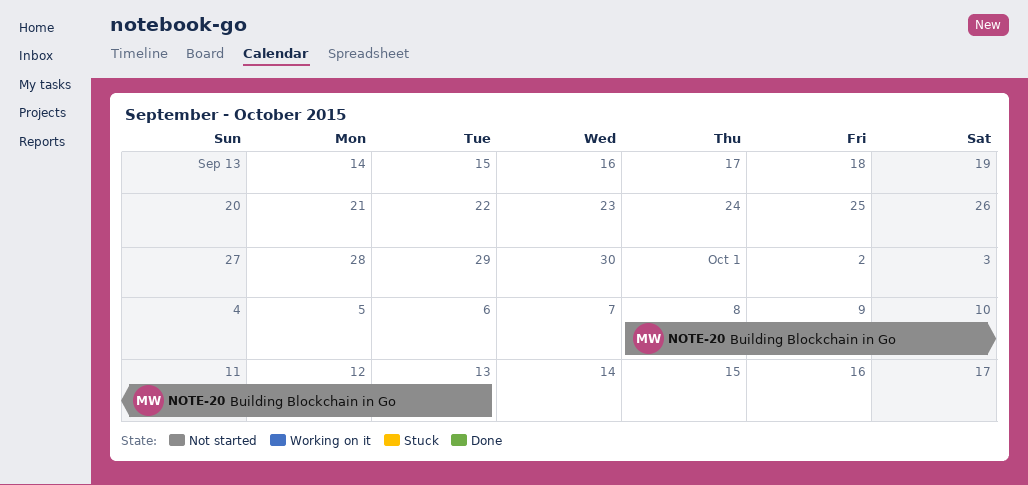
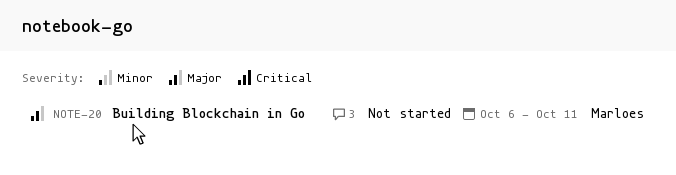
NOTE-20, start: Oct 8 -> Oct 6
NOTE-20, due: Oct 13 -> Oct 11

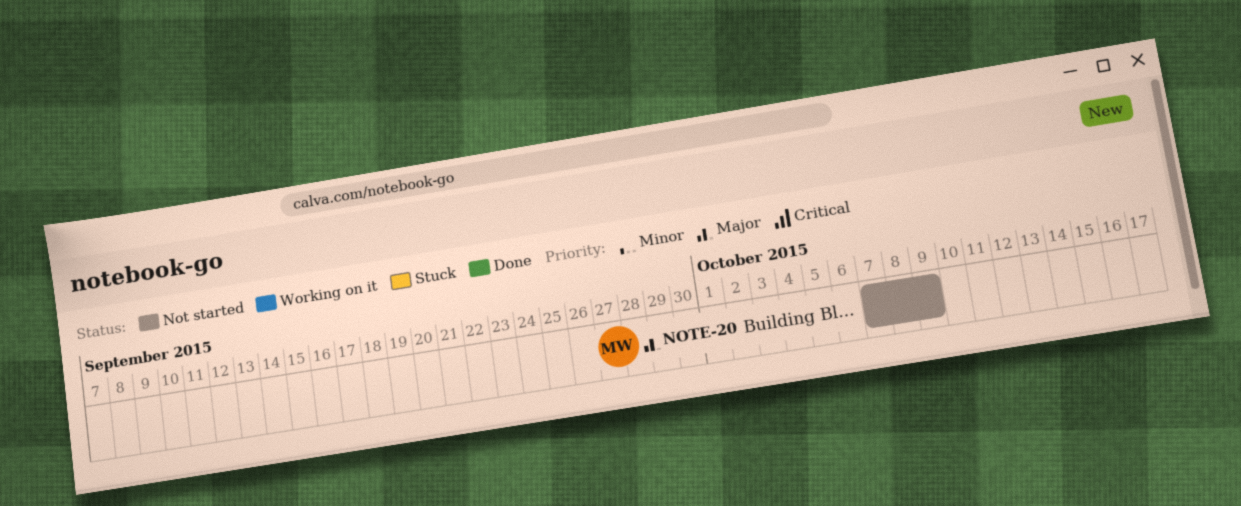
NOTE-20, start: Oct 6 -> Oct 7
NOTE-20, due: Oct 11 -> Oct 9

